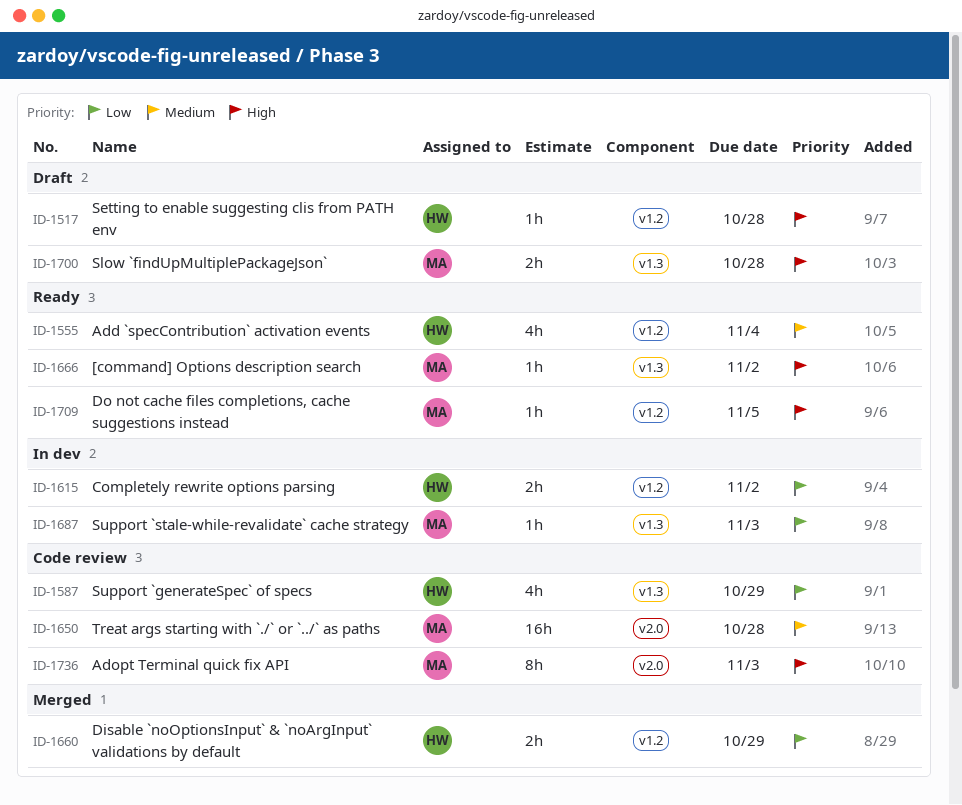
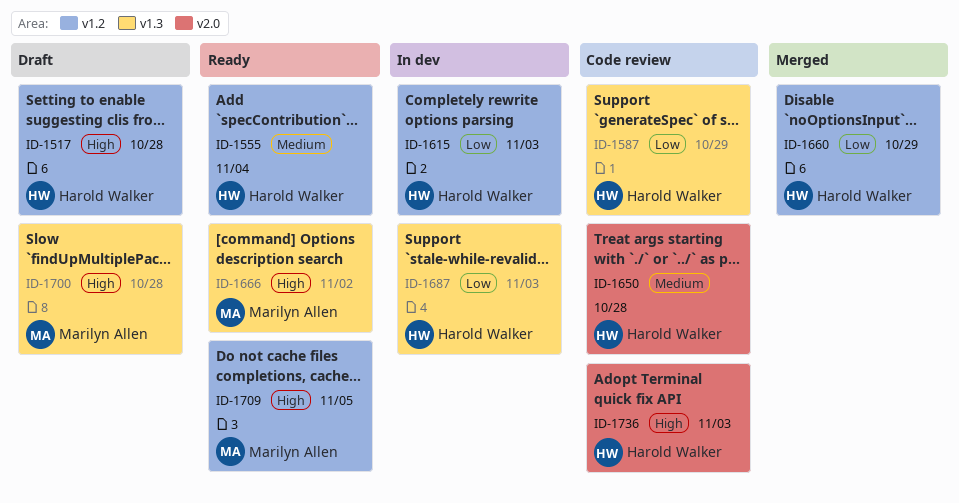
ID-1615, due: Nov 2 -> Nov 3
ID-1650, owner: Marilyn Allen -> Harold Walker
ID-1687, owner: Marilyn Allen -> Harold Walker
ID-1736, owner: Marilyn Allen -> Harold Walker

